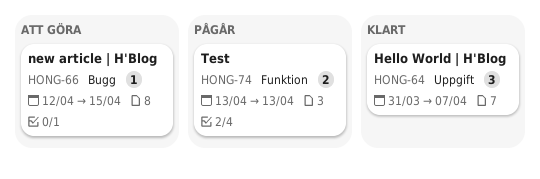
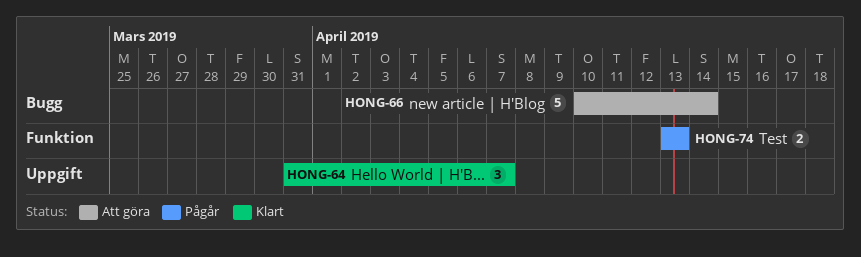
HONG-66, estimate: 1 -> 5
HONG-66, start: Apr 12 -> Apr 10
HONG-66, due: Apr 15 -> Apr 14

